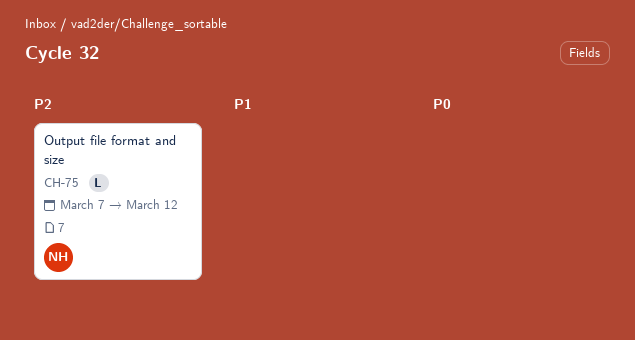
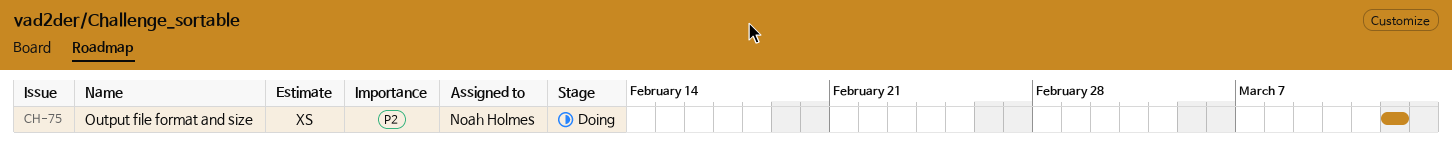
CH-75, estimate: L -> XS
CH-75, start: Mar 7 -> Mar 12

